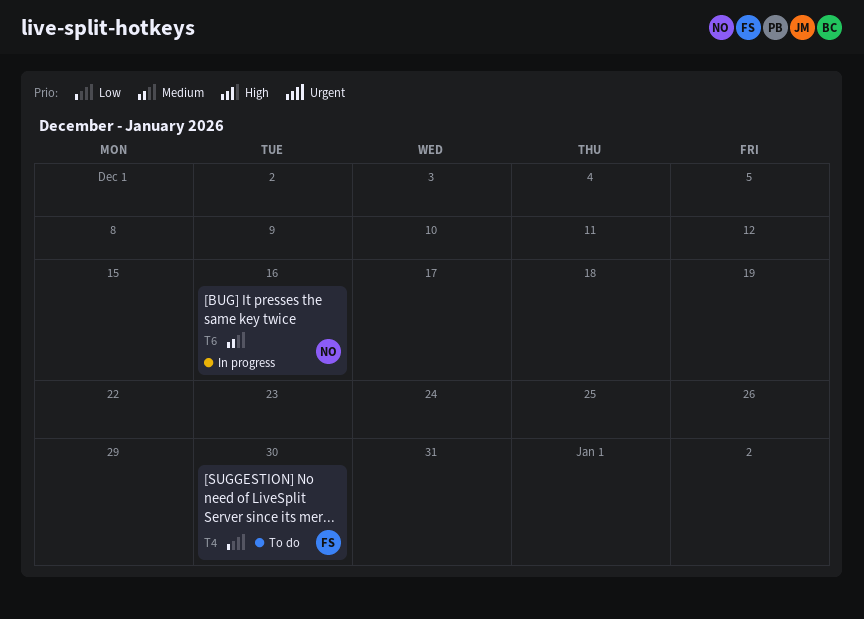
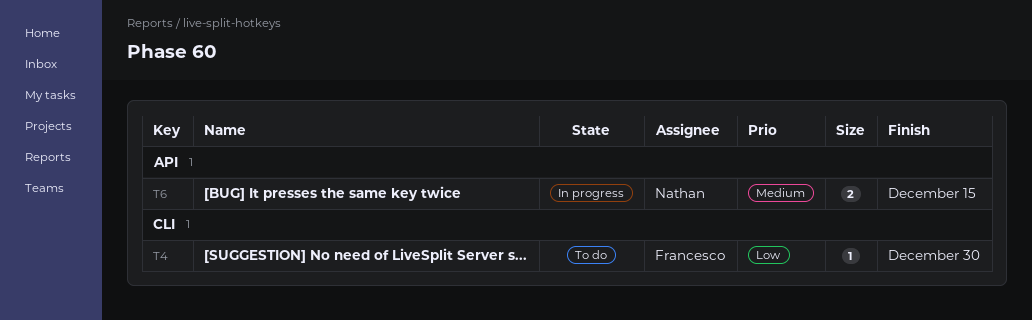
T6, due: Dec 16 -> Dec 15

